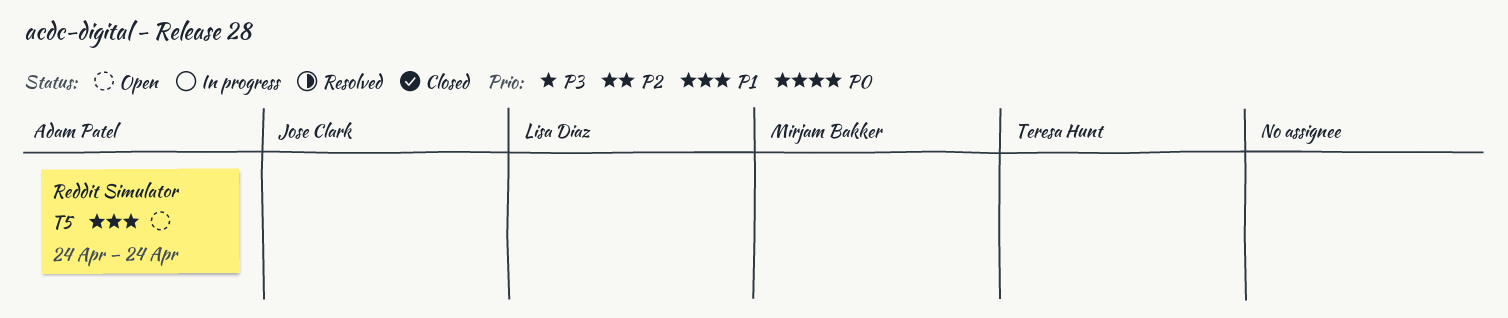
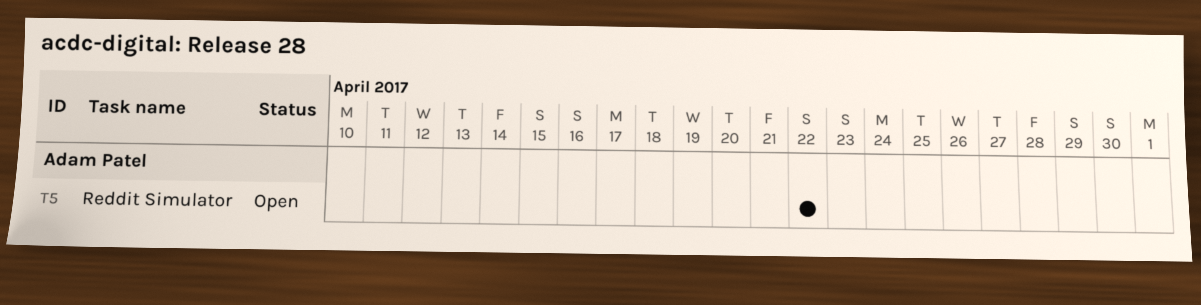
T5, start: Apr 24 -> Apr 22
T5, due: Apr 24 -> Apr 22

